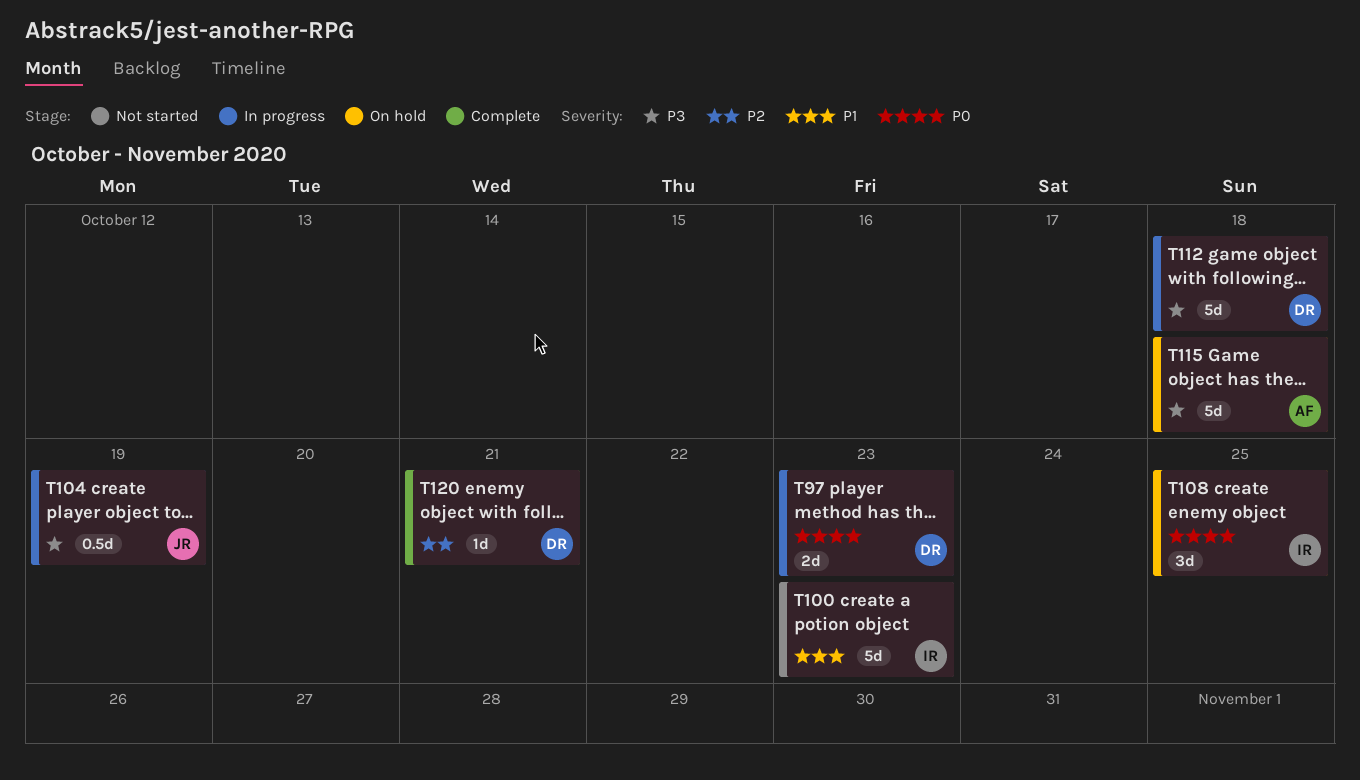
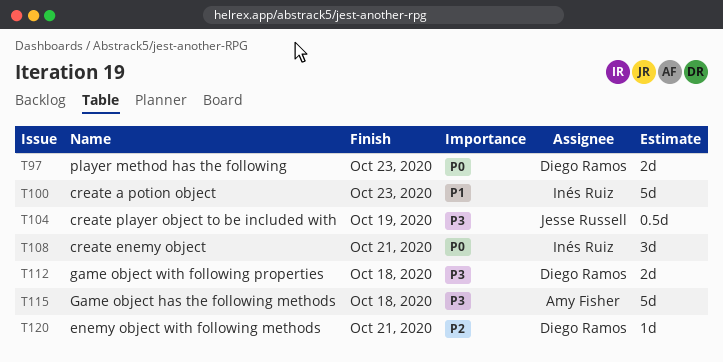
T108, due: Oct 25 -> Oct 21
T112, estimate: 5d -> 2d

